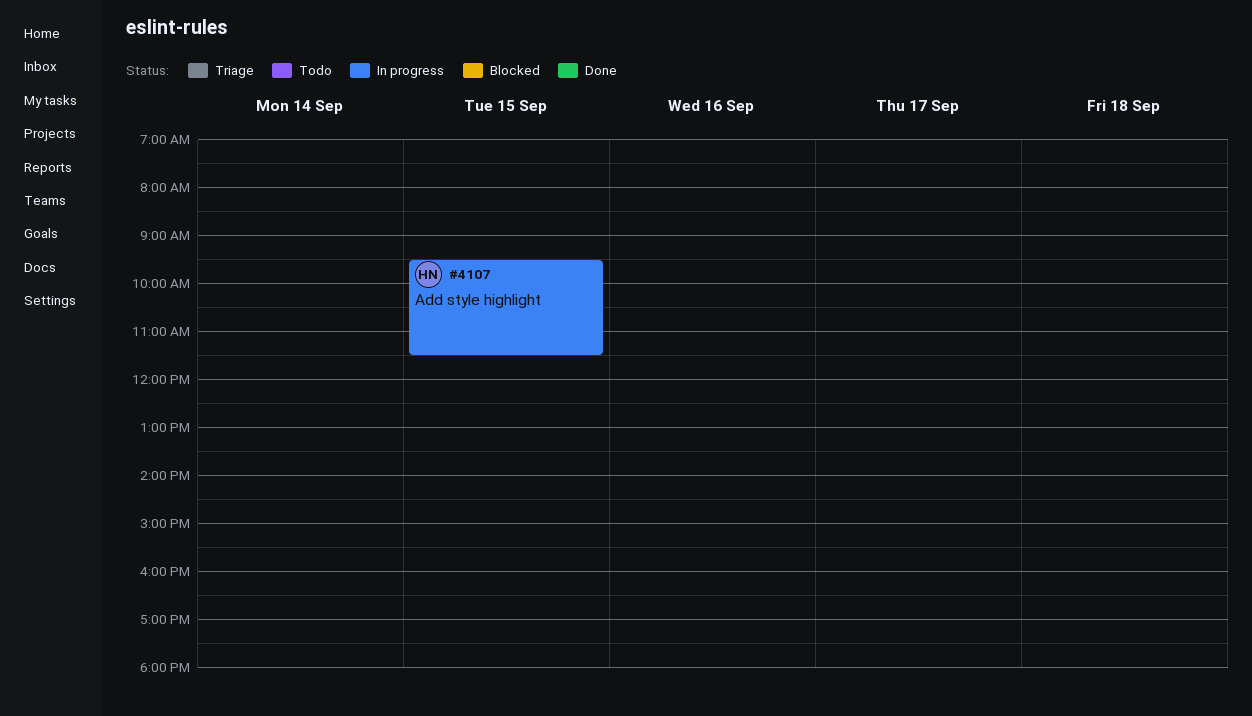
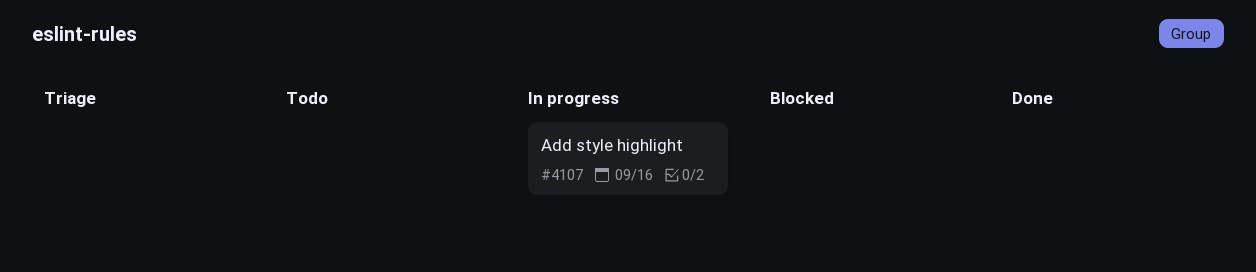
#4107, day: Sep 15 -> Sep 16

